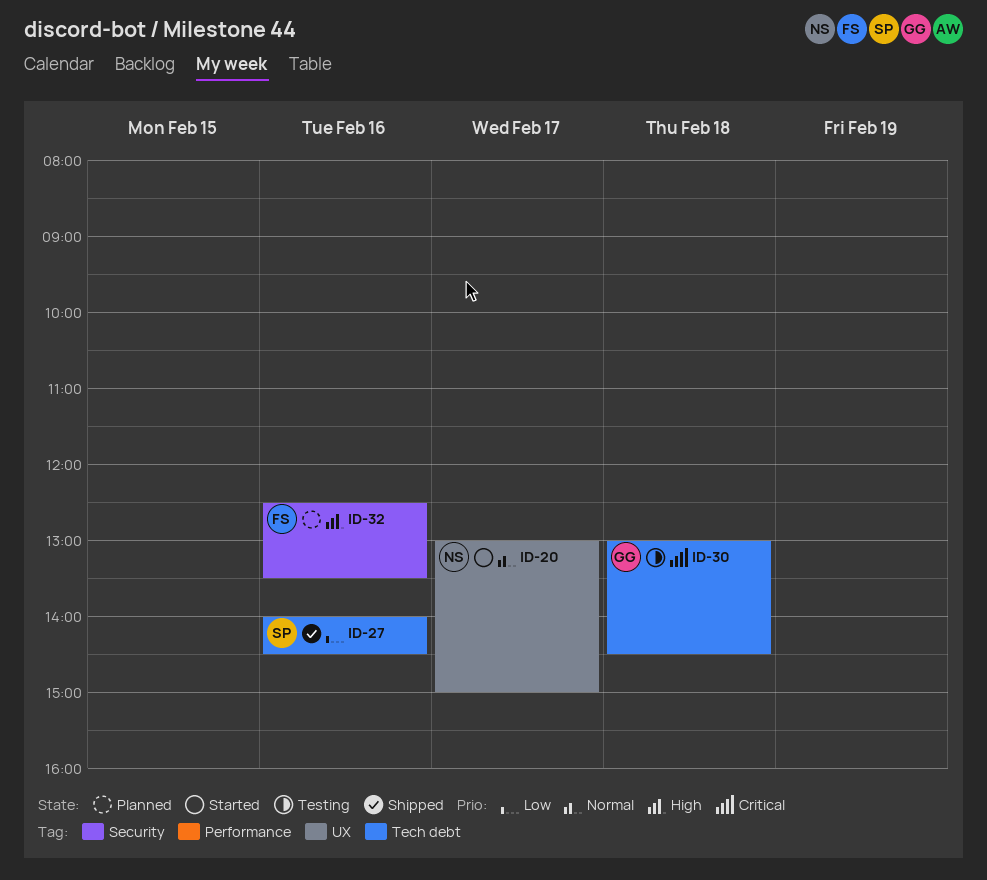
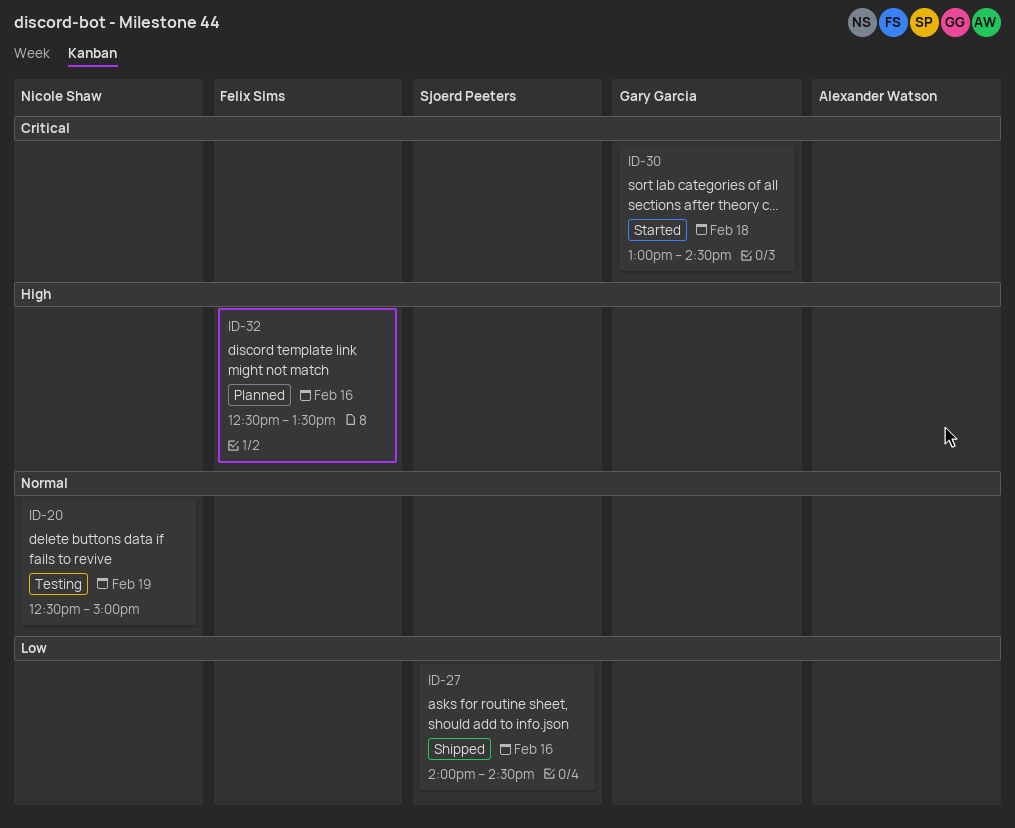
ID-20, status: Started -> Testing
ID-20, day: Feb 17 -> Feb 19
ID-20, begins: 13:00 -> 12:30
ID-30, status: Testing -> Started

